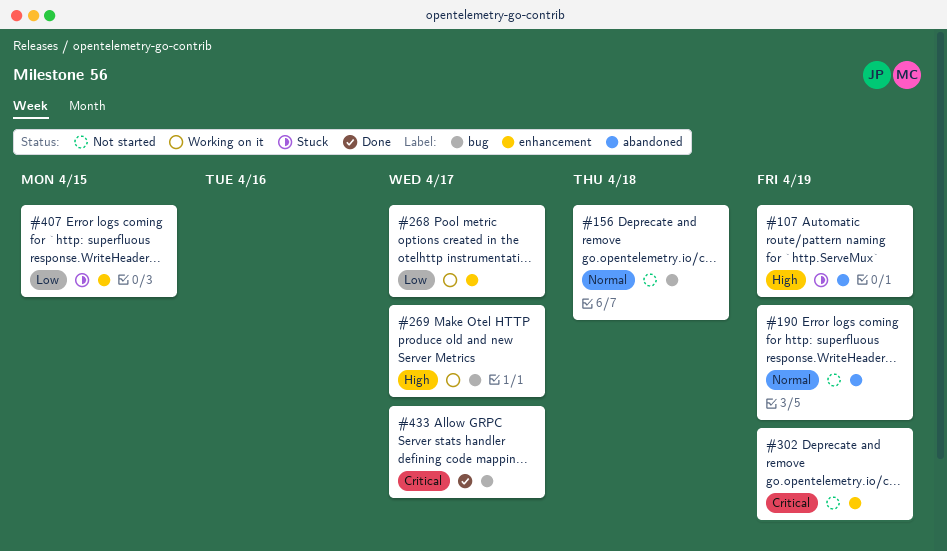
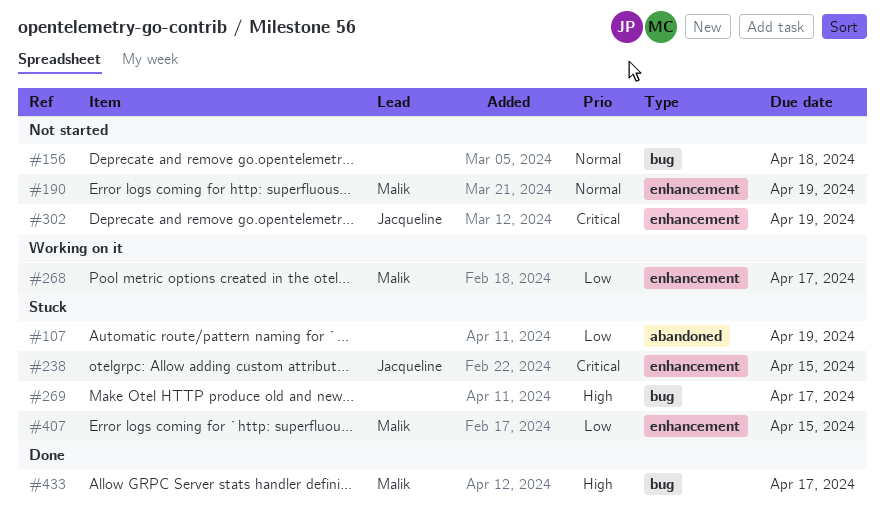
#107, priority: High -> Low
#190, label: abandoned -> enhancement
#238: none -> present
#269, status: Working on it -> Stuck
#433, priority: Critical -> High

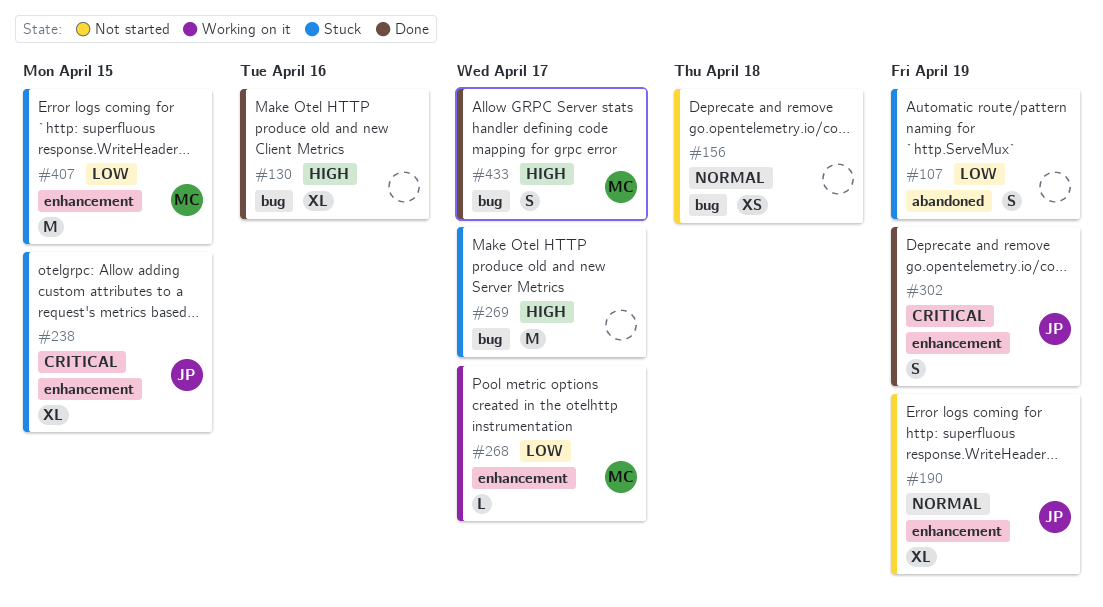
#130: none -> present
#190, owner: Malik -> Jacqueline
#302, status: Not started -> Done

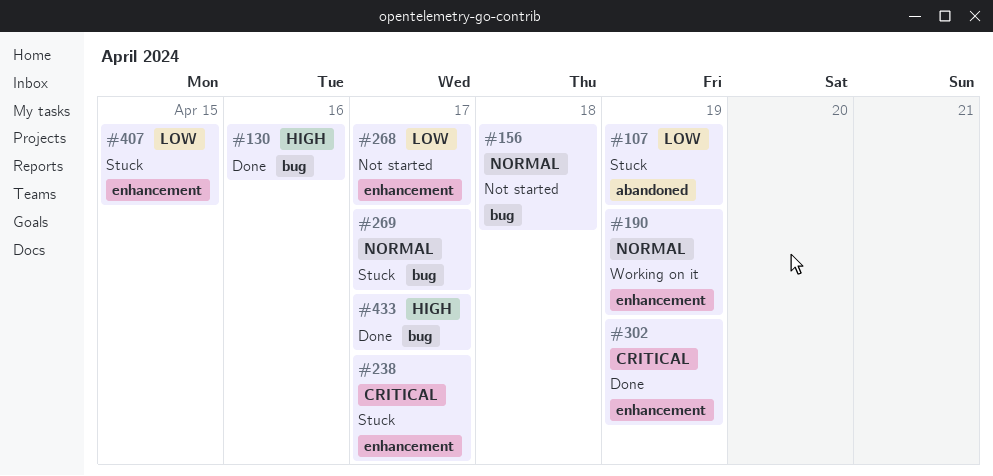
#190, status: Not started -> Working on it
#238, due: Apr 15 -> Apr 17
#268, status: Working on it -> Not started
#269, priority: High -> Normal

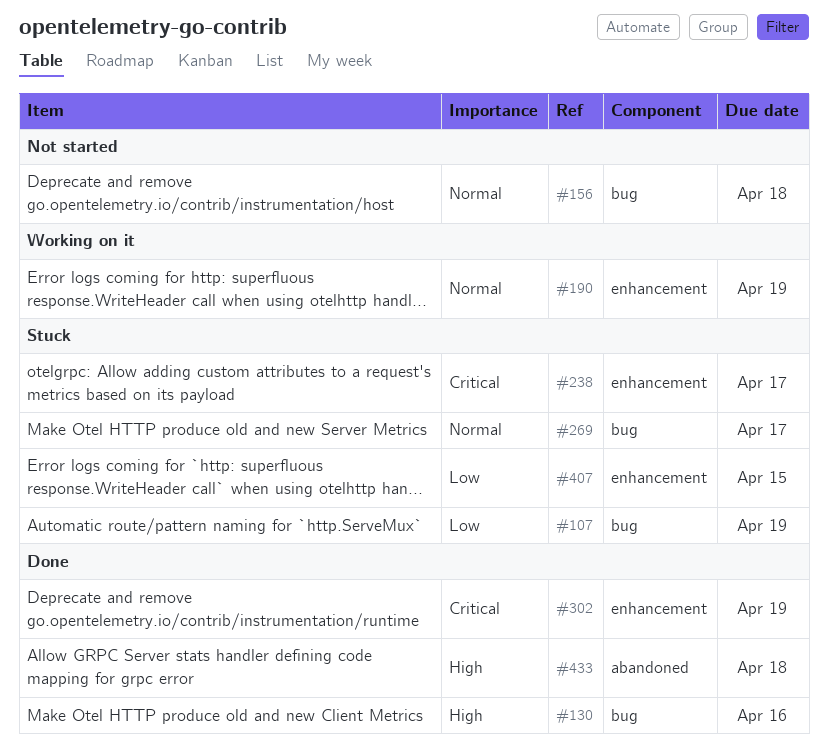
#107, label: abandoned -> bug
#268: present -> none
#433, label: bug -> abandoned
#433, due: Apr 17 -> Apr 18

